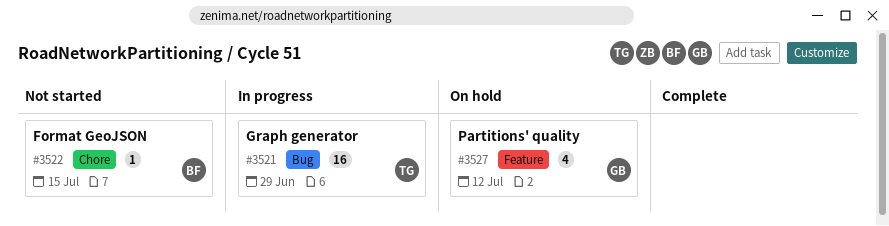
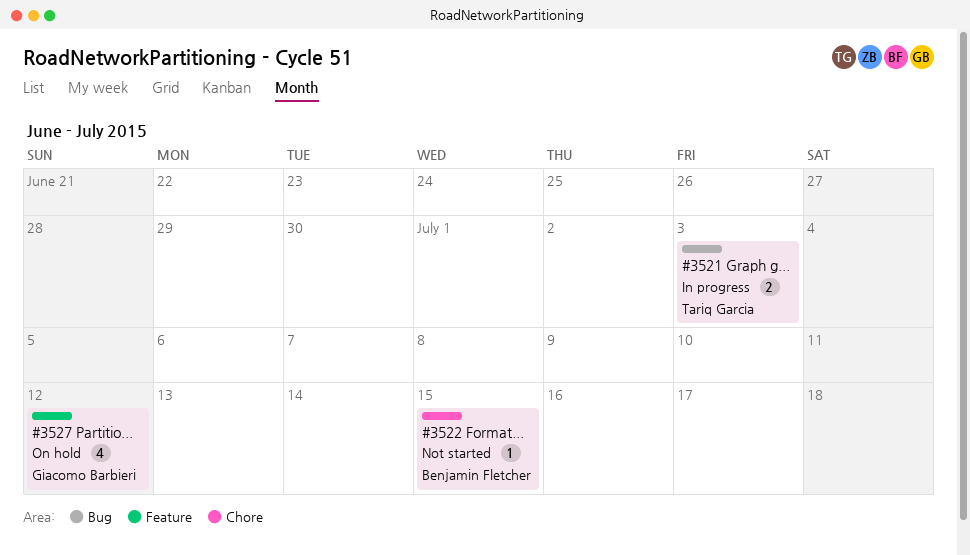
#3521, estimate: 16 -> 2
#3521, due: Jun 29 -> Jul 3

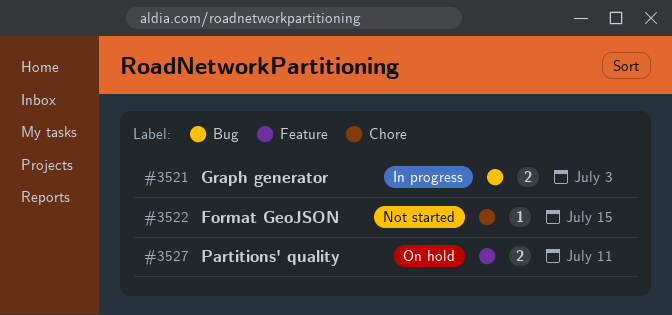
#3527, estimate: 4 -> 2
#3527, due: Jul 12 -> Jul 11

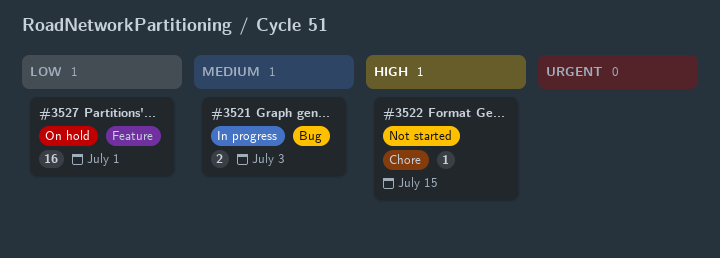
#3527, estimate: 2 -> 16
#3527, due: Jul 11 -> Jul 1

